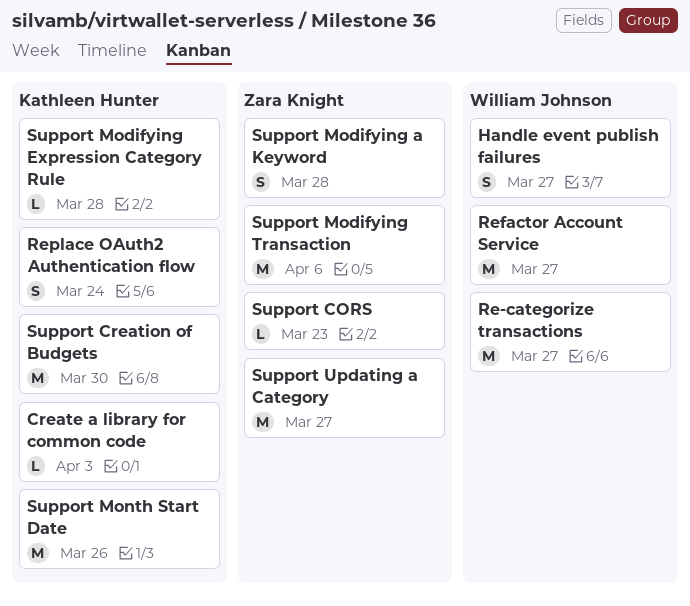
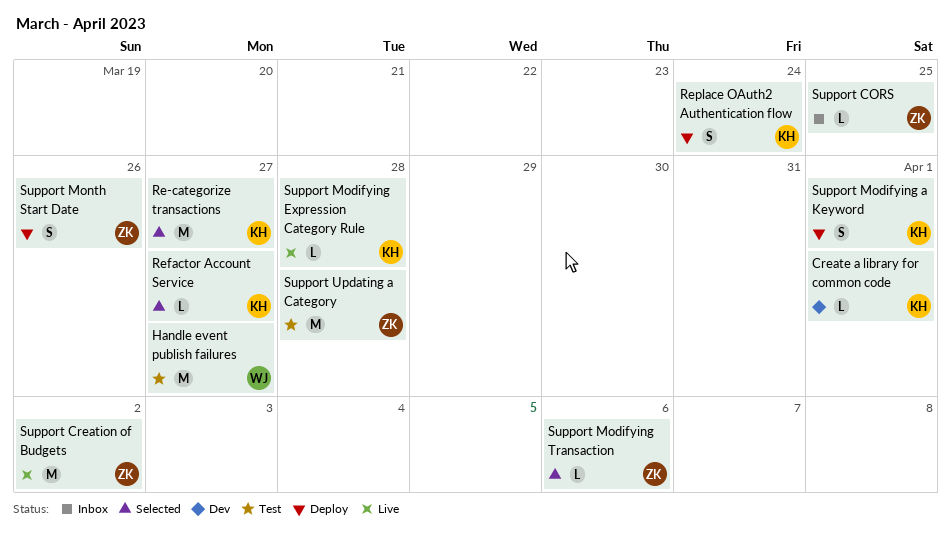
Create a library for common code, due: Apr 3 -> Apr 1
Handle event publish failures, estimate: S -> M
Re-categorize transactions, owner: William Johnson -> Kathleen Hunter
Refactor Account Service, owner: William Johnson -> Kathleen Hunter
Refactor Account Service, estimate: M -> L
Support CORS, due: Mar 23 -> Mar 25
Support Creation of Budgets, owner: Kathleen Hunter -> Zara Knight
Support Creation of Budgets, due: Mar 30 -> Apr 2
Support Modifying a Keyword, owner: Zara Knight -> Kathleen Hunter
Support Modifying a Keyword, due: Mar 28 -> Apr 1
Support Modifying Transaction, estimate: M -> L
Support Month Start Date, owner: Kathleen Hunter -> Zara Knight
Support Month Start Date, estimate: M -> S
Support Updating a Category, due: Mar 27 -> Mar 28

